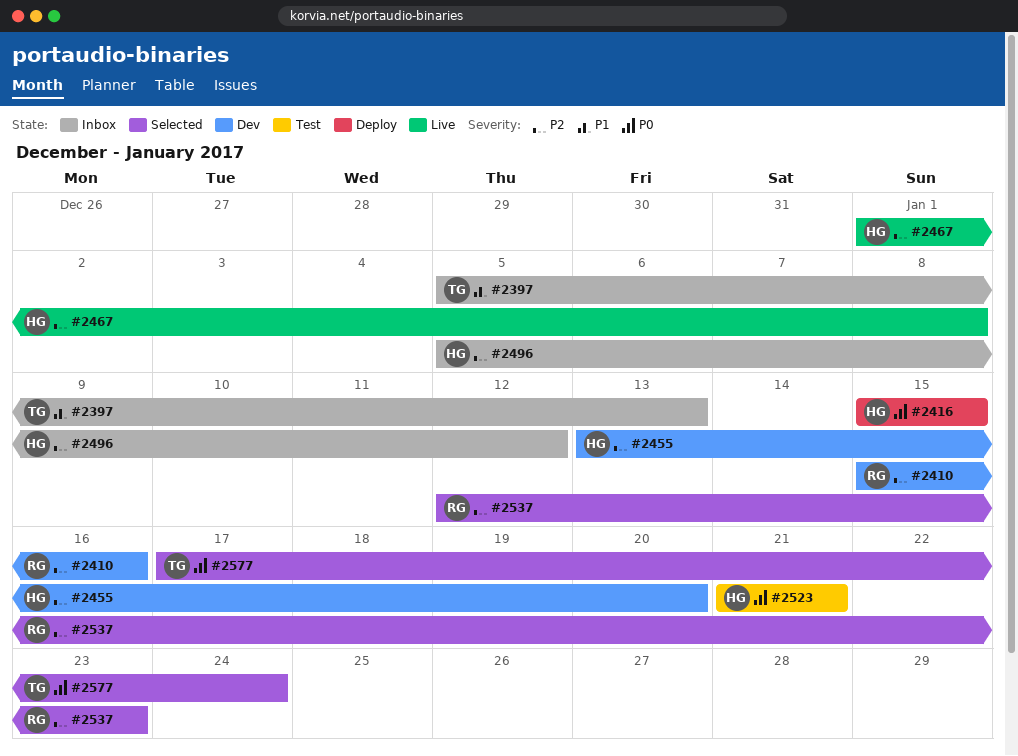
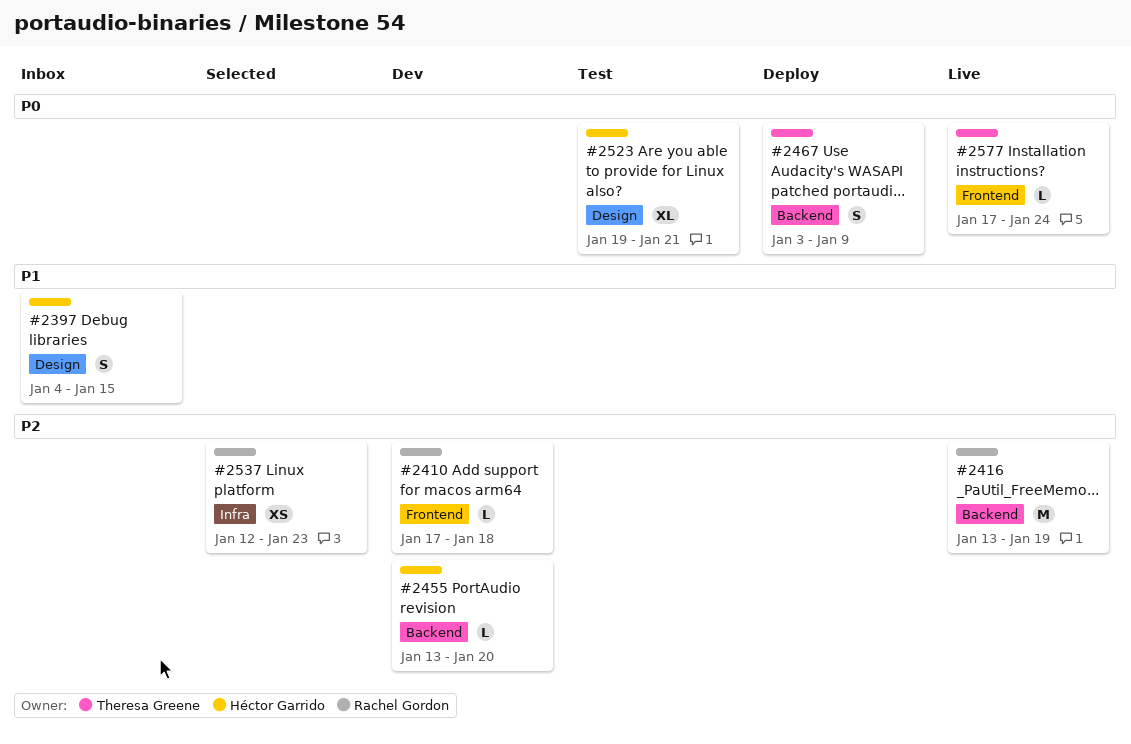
#2397, owner: Theresa Greene -> Héctor Garrido
#2397, start: Jan 5 -> Jan 4
#2397, due: Jan 13 -> Jan 15
#2410, start: Jan 15 -> Jan 17
#2410, due: Jan 16 -> Jan 18
#2416, status: Deploy -> Live
#2416, owner: Héctor Garrido -> Rachel Gordon
#2416, priority: P0 -> P2
#2416, start: Jan 15 -> Jan 13
#2416, due: Jan 15 -> Jan 19
#2467, status: Live -> Deploy
#2467, owner: Héctor Garrido -> Theresa Greene
#2467, priority: P2 -> P0
#2467, start: Jan 1 -> Jan 3
#2467, due: Jan 8 -> Jan 9
#2496: present -> none
#2523, start: Jan 21 -> Jan 19
#2577, status: Selected -> Live

